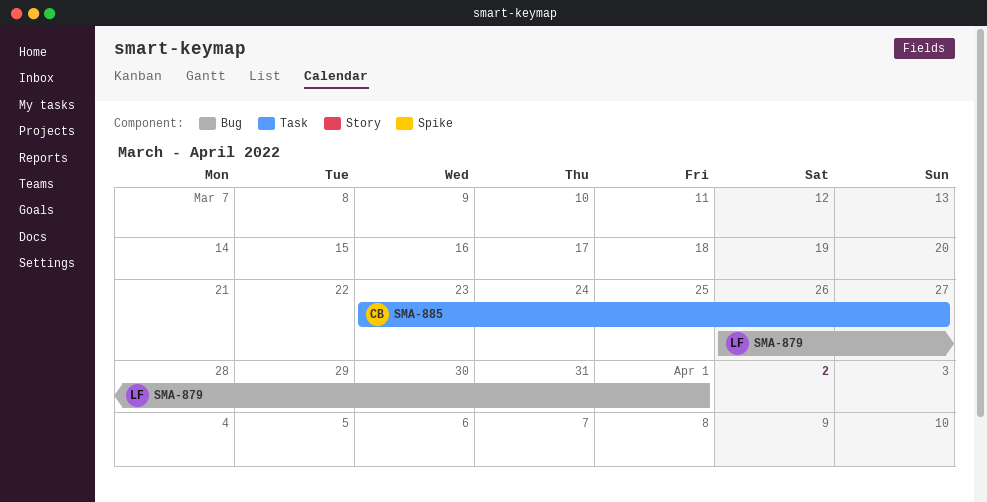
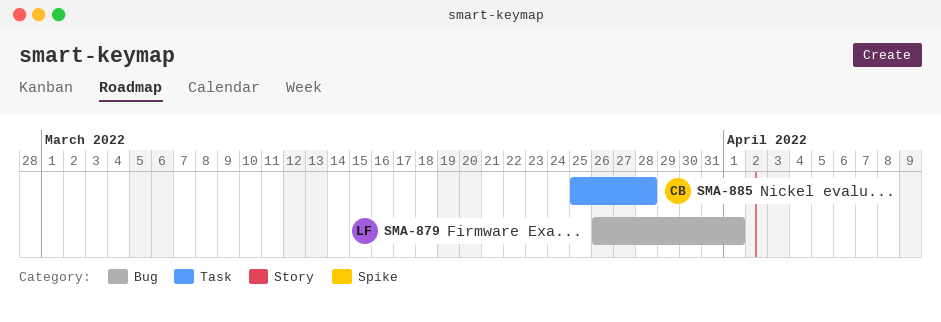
SMA-885, start: Mar 23 -> Mar 25
SMA-885, due: Mar 27 -> Mar 28

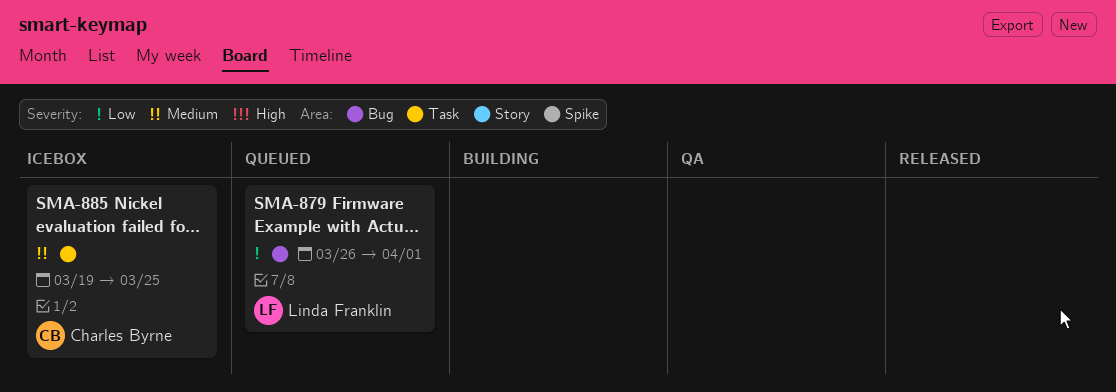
SMA-885, start: Mar 25 -> Mar 19
SMA-885, due: Mar 28 -> Mar 25

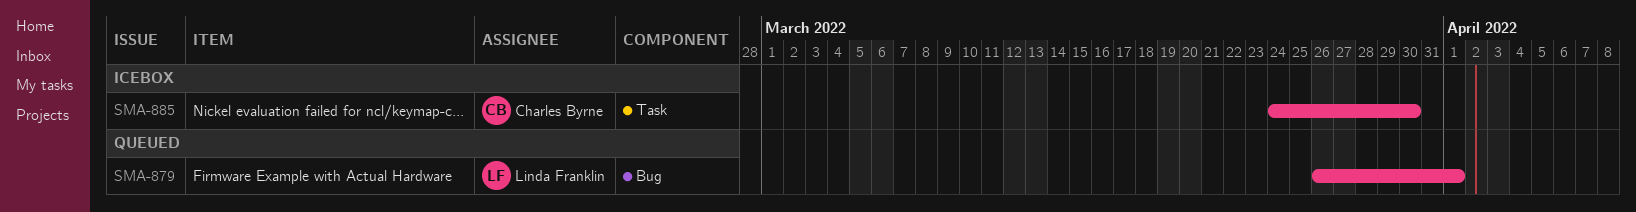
SMA-885, start: Mar 19 -> Mar 24
SMA-885, due: Mar 25 -> Mar 30

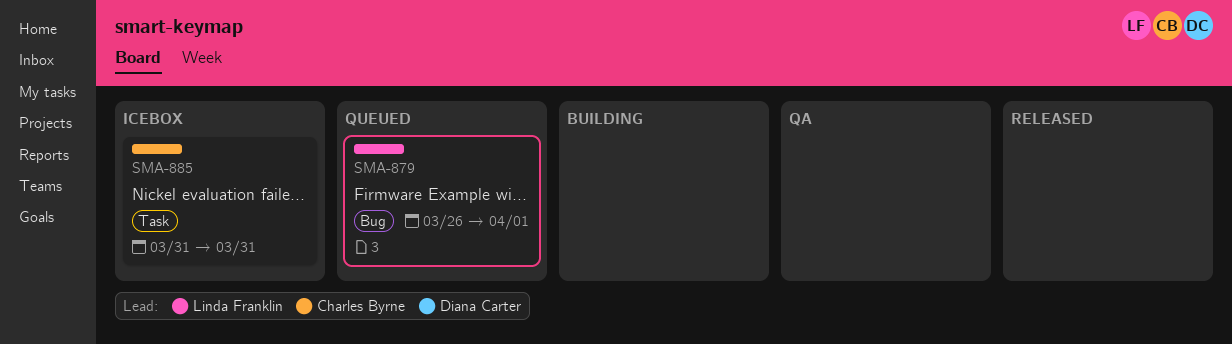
SMA-885, start: Mar 24 -> Mar 31
SMA-885, due: Mar 30 -> Mar 31

